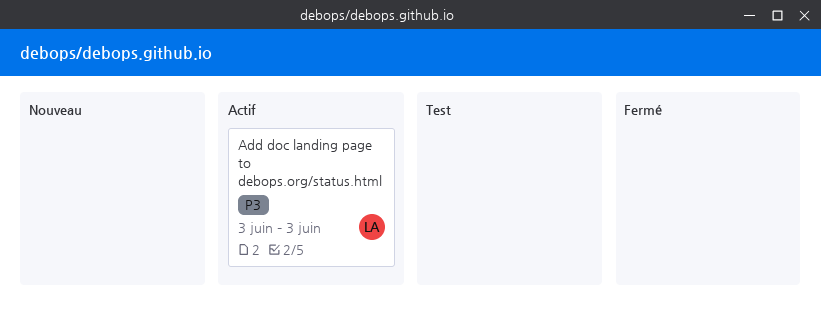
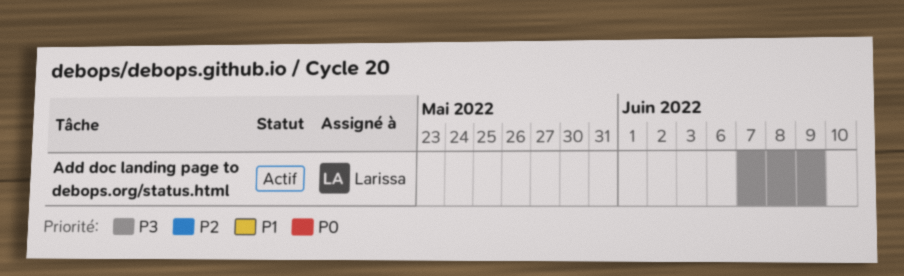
Add doc landing page to debops.org/status.html, start: Jun 3 -> Jun 7
Add doc landing page to debops.org/status.html, due: Jun 3 -> Jun 9

